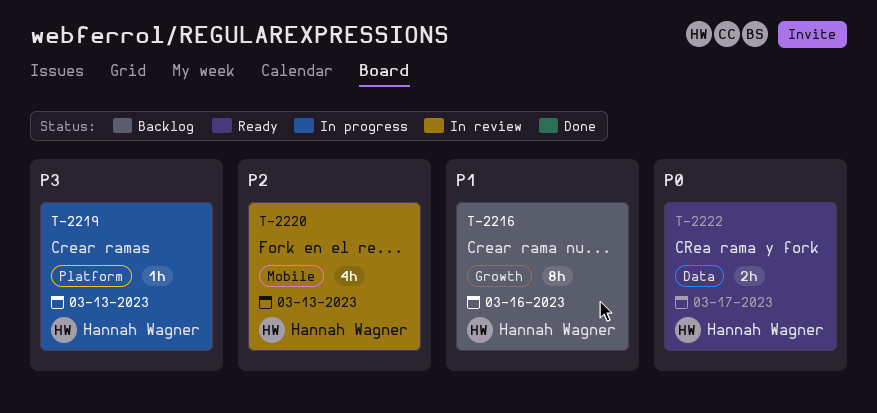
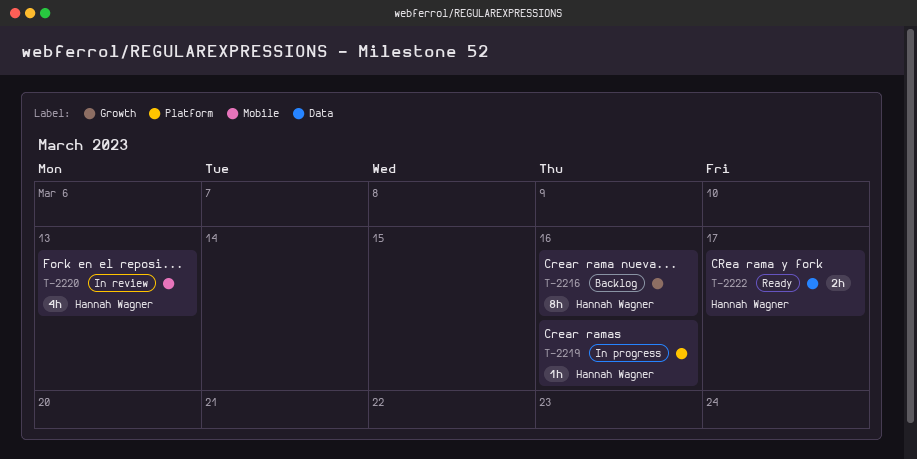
T-2219, due: Mar 13 -> Mar 16

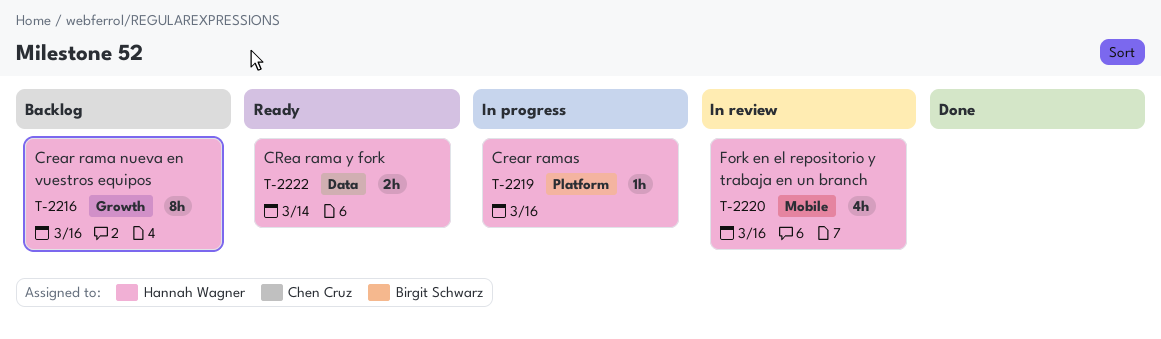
T-2220, due: Mar 13 -> Mar 16
T-2222, due: Mar 17 -> Mar 14

